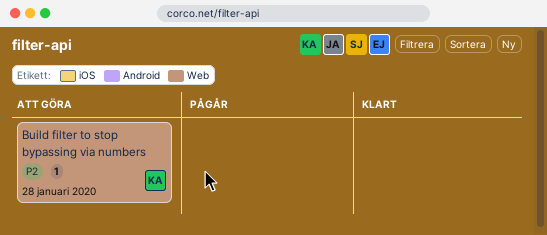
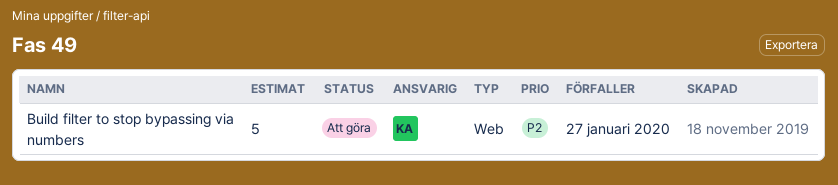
Build filter to stop bypassing via numbers, estimate: 1 -> 5
Build filter to stop bypassing via numbers, due: Jan 28 -> Jan 27

